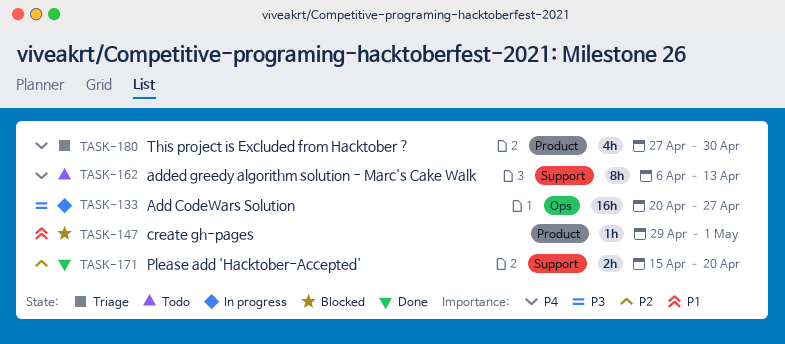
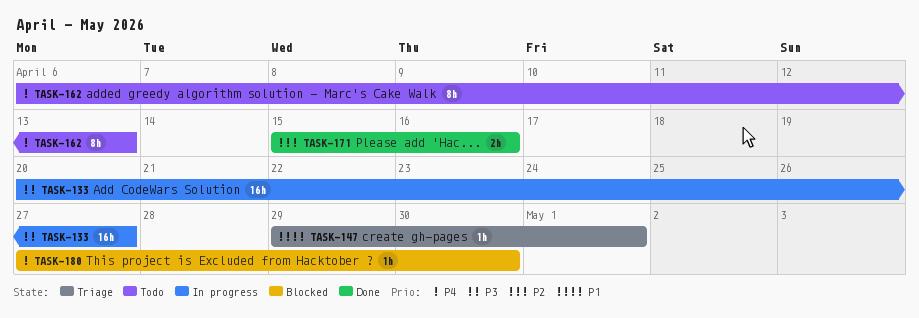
TASK-147, status: Blocked -> Triage
TASK-171, due: Apr 20 -> Apr 16
TASK-180, status: Triage -> Blocked
TASK-180, estimate: 4h -> 1h

